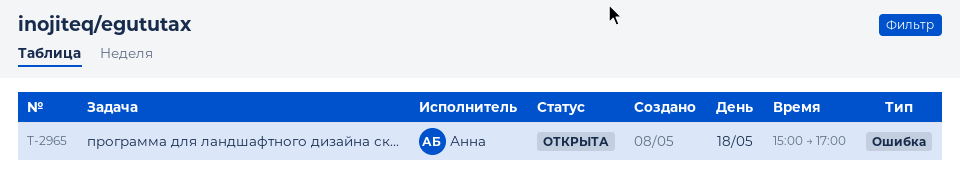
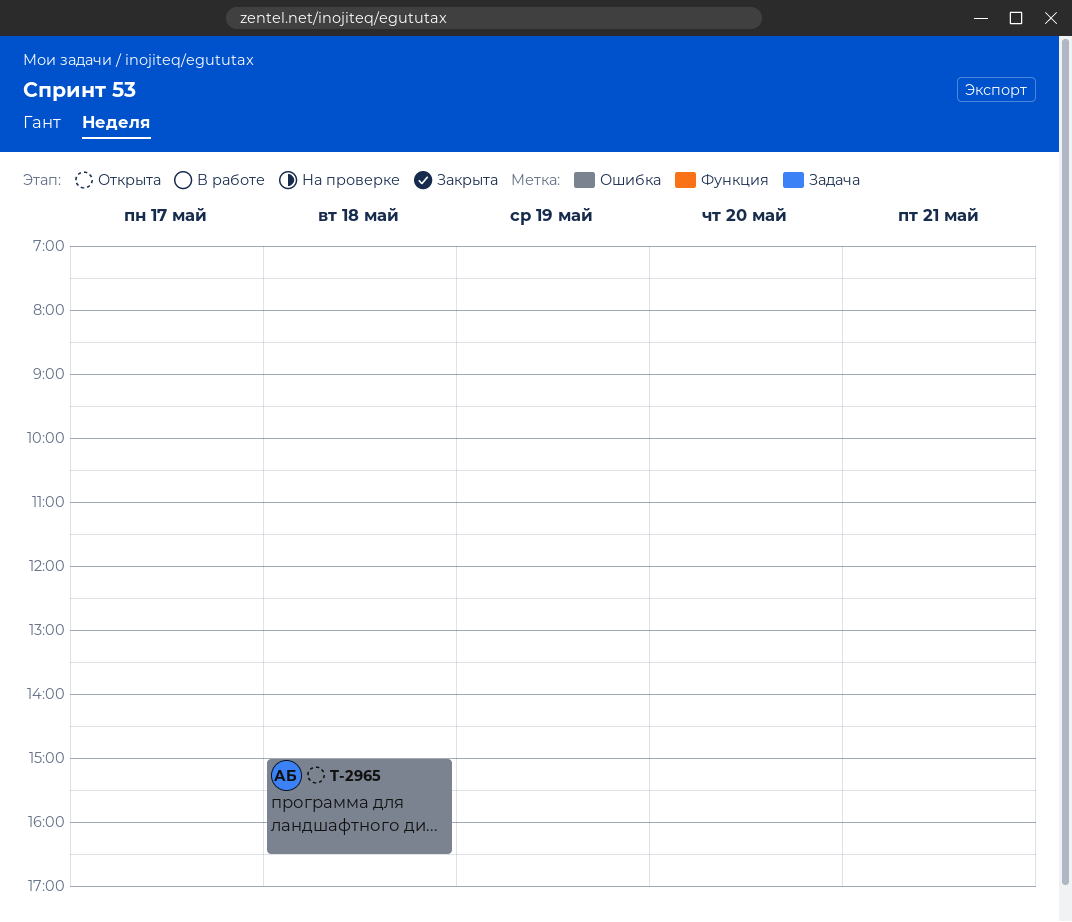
T-2965, ends: 17:00 -> 16:30

